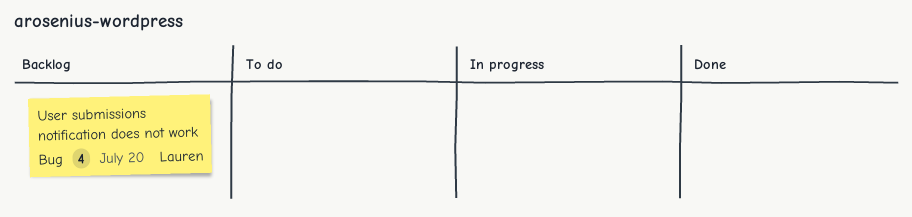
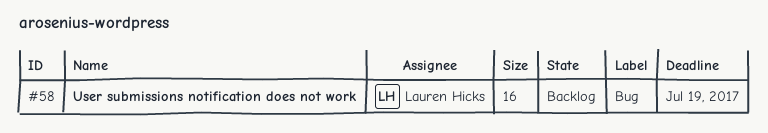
User submissions notification does not work, estimate: 4 -> 16
User submissions notification does not work, due: Jul 20 -> Jul 19

